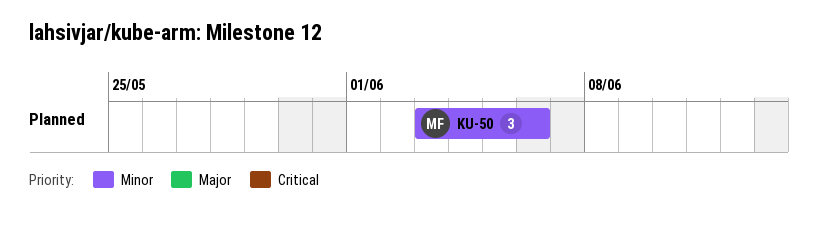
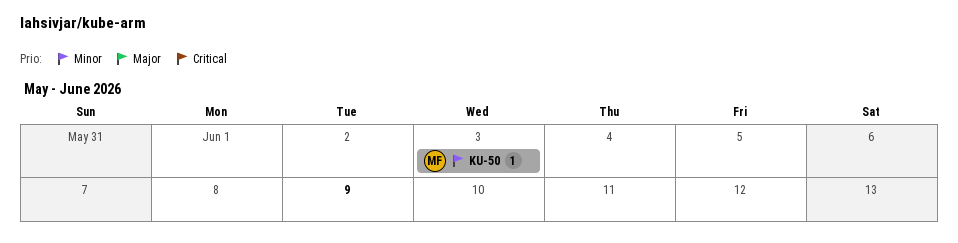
KU-50, estimate: 3 -> 1
KU-50, due: Jun 6 -> Jun 3

